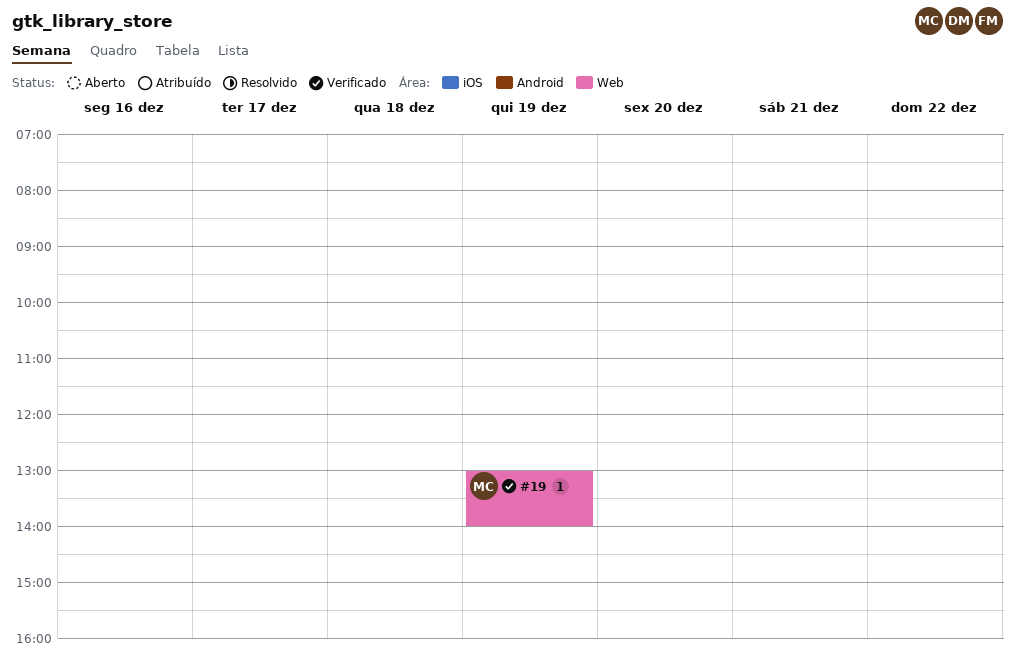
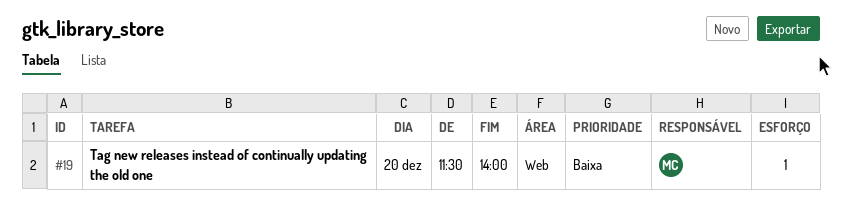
#19, day: Dec 19 -> Dec 20
#19, begins: 13:00 -> 11:30

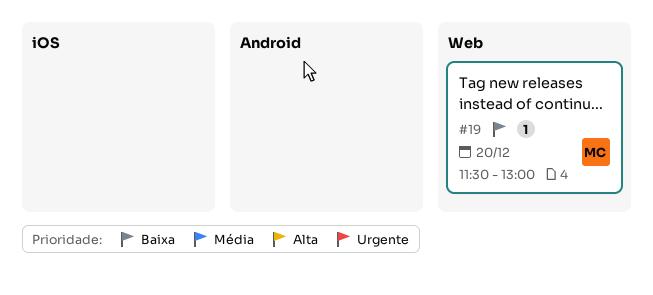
#19, ends: 14:00 -> 13:00

